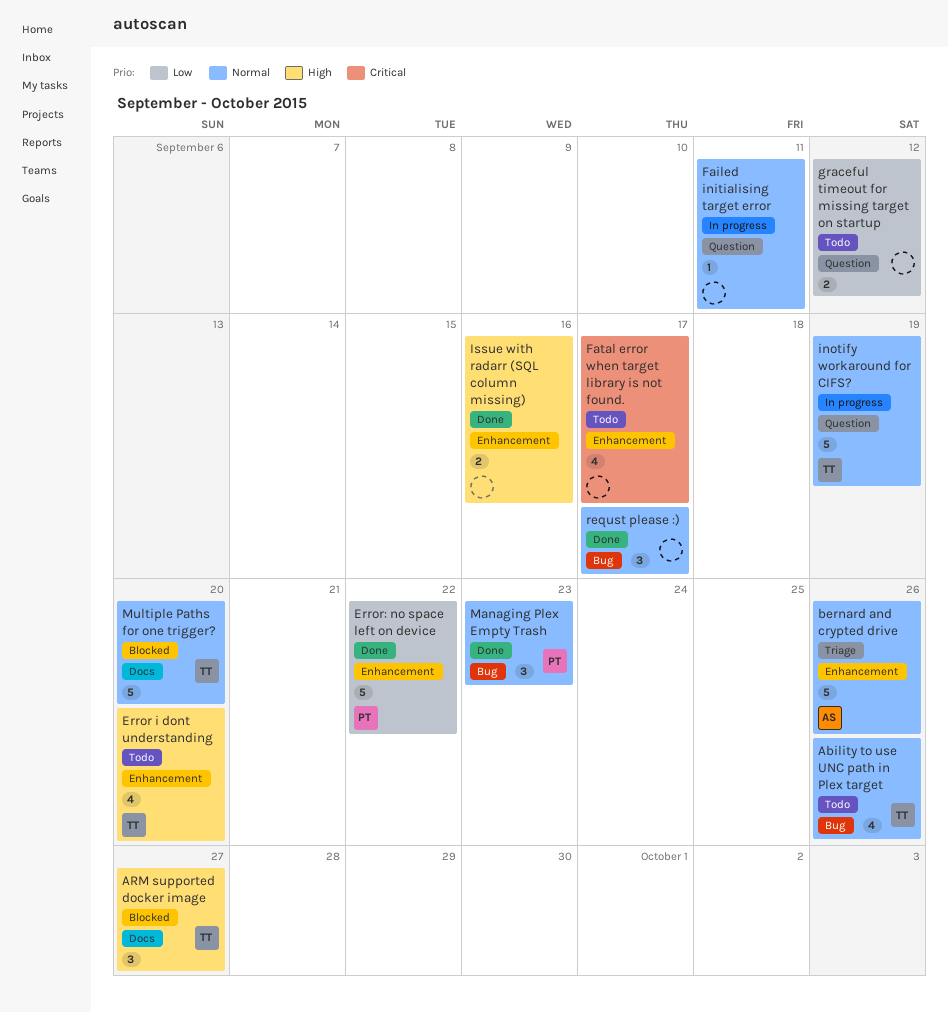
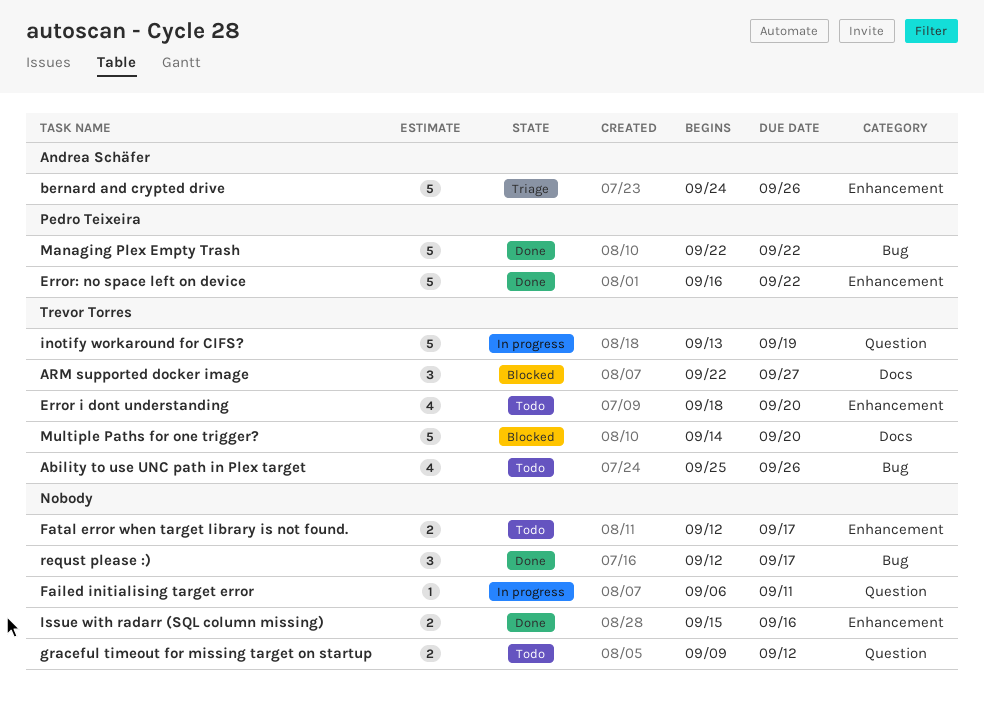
Fatal error when target library is not found., estimate: 4 -> 2
Managing Plex Empty Trash, estimate: 3 -> 5
Managing Plex Empty Trash, due: Sep 23 -> Sep 22

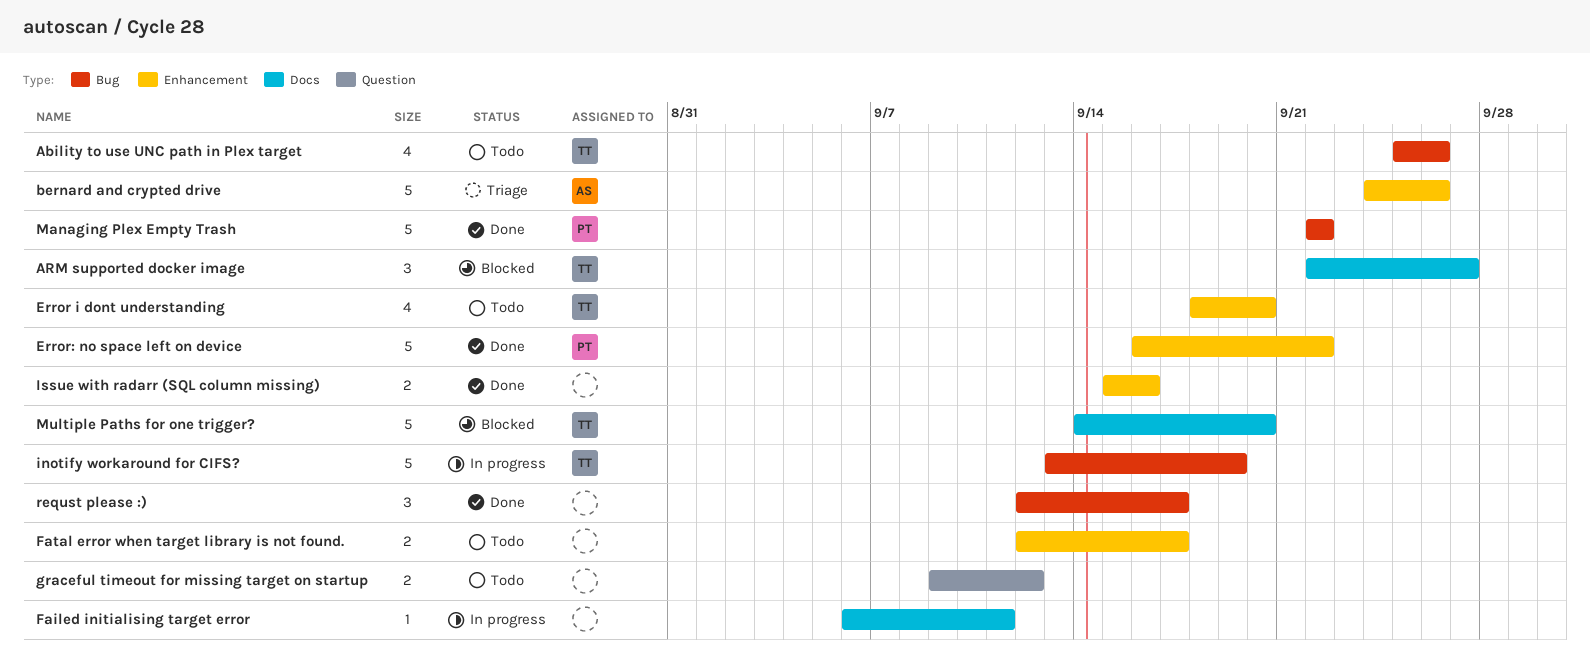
Failed initialising target error, label: Question -> Docs
inotify workaround for CIFS?, label: Question -> Bug

